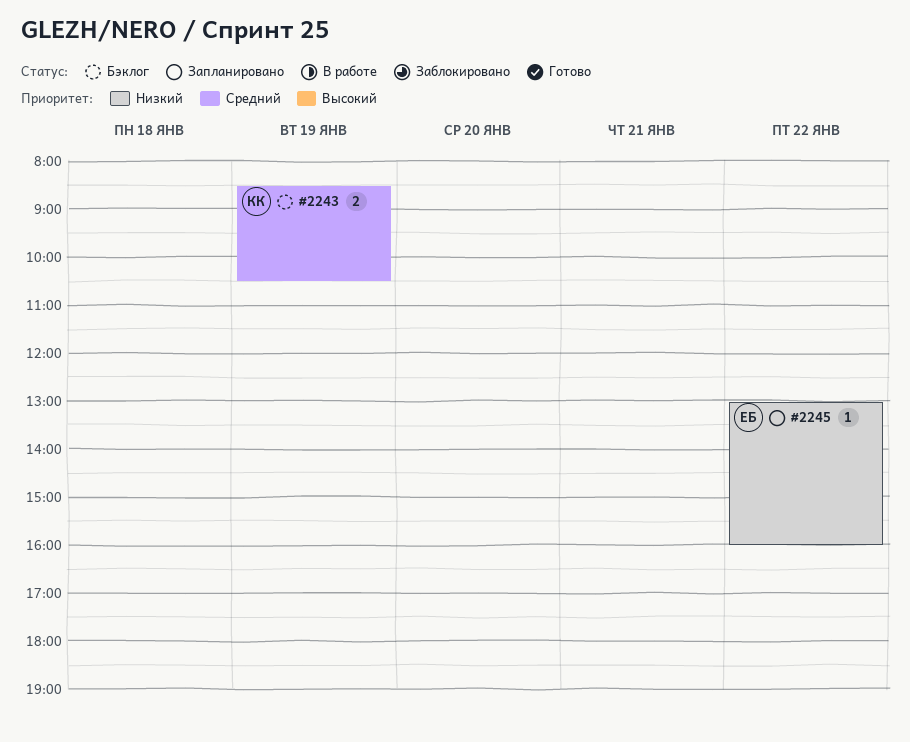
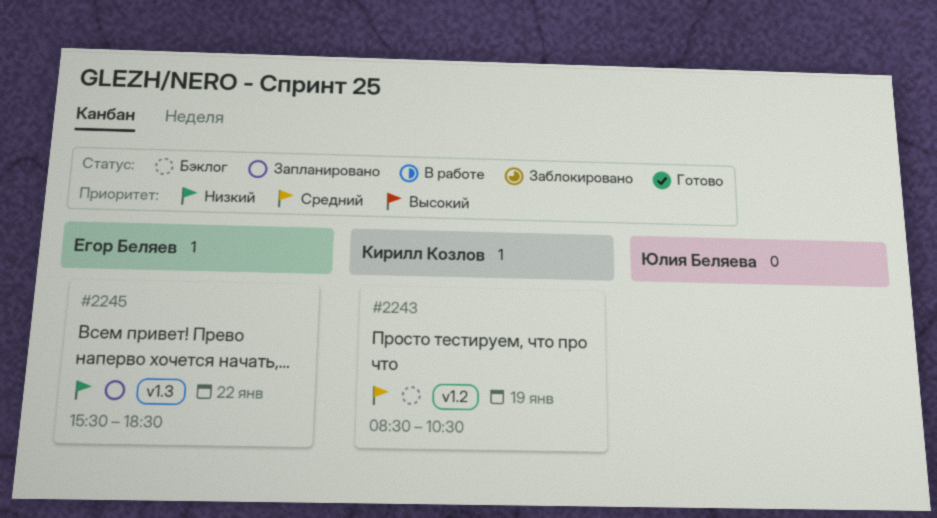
#2245, begins: 13:00 -> 15:30
#2245, ends: 16:00 -> 18:30

